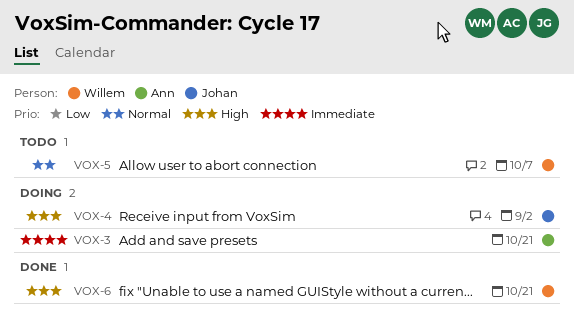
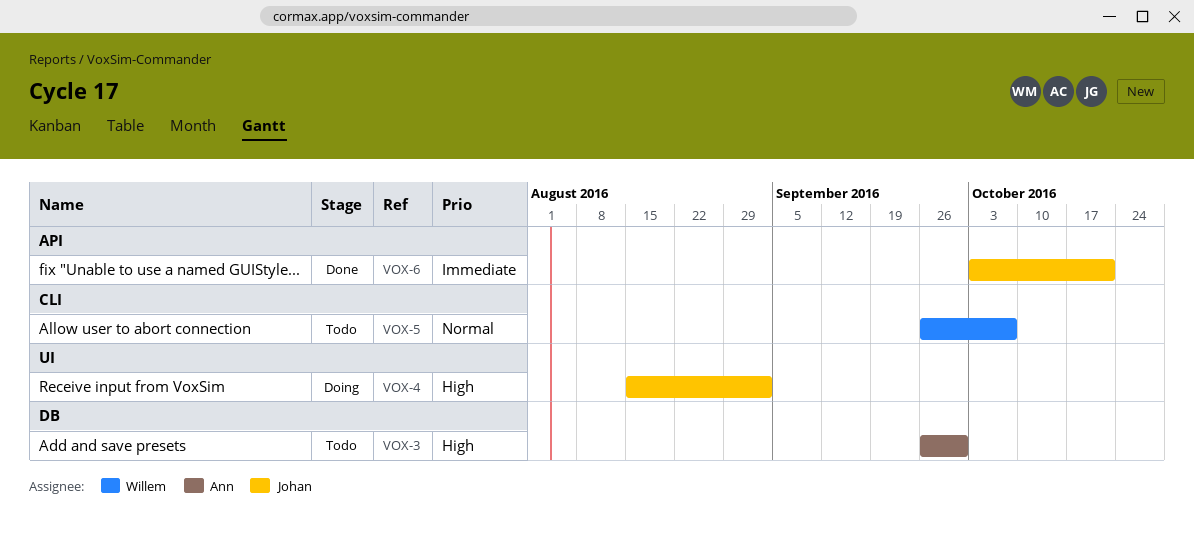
VOX-3, status: Doing -> Todo
VOX-3, priority: Immediate -> High
VOX-3, due: Oct 21 -> Sep 30
VOX-6, owner: Willem -> Johan
VOX-6, priority: High -> Immediate

